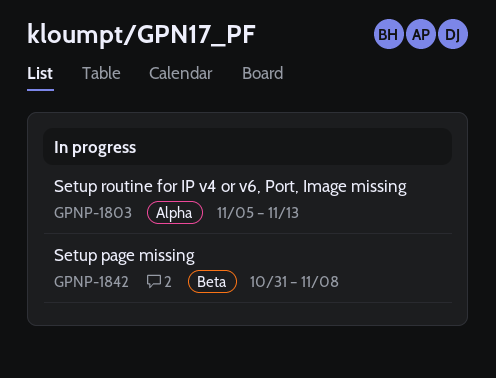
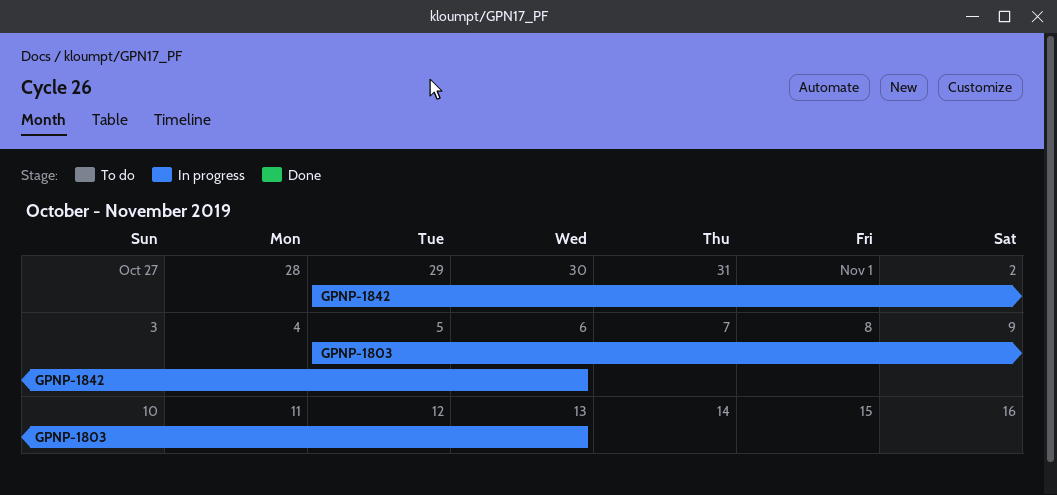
GPNP-1842, start: Oct 31 -> Oct 29
GPNP-1842, due: Nov 8 -> Nov 6

